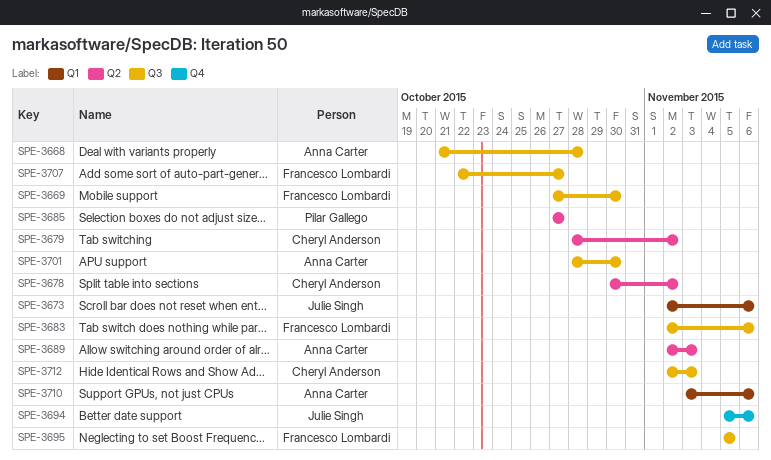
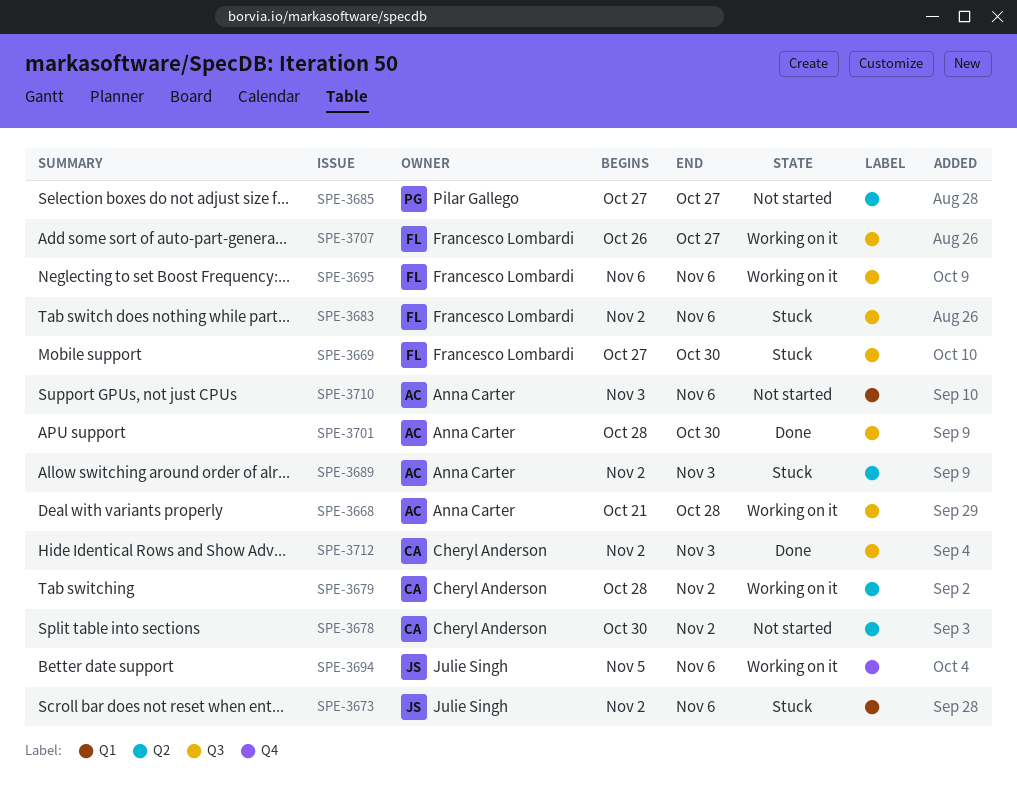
SPE-3695, start: Nov 5 -> Nov 6
SPE-3695, due: Nov 5 -> Nov 6
SPE-3707, start: Oct 22 -> Oct 26

